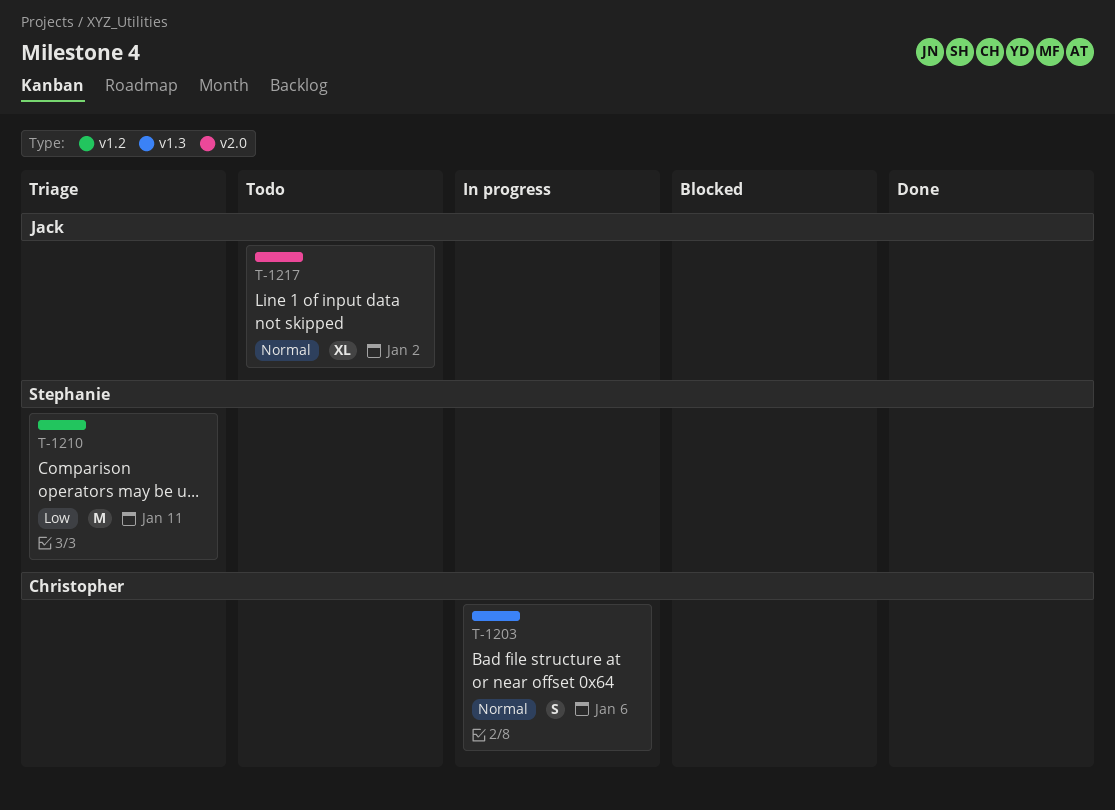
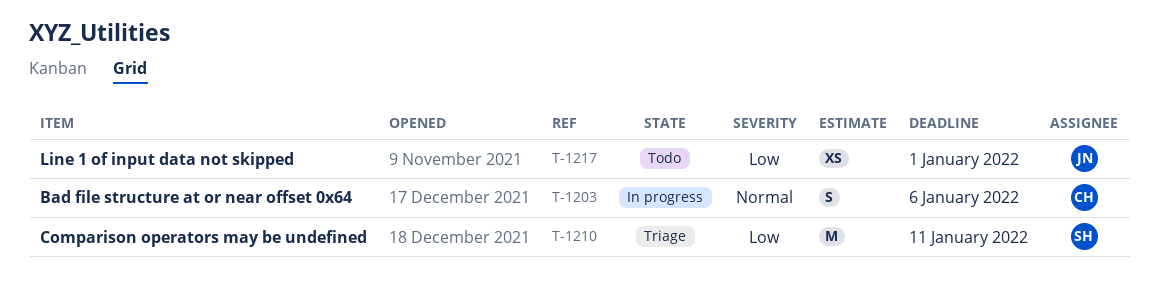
T-1217, priority: Normal -> Low
T-1217, estimate: XL -> XS
T-1217, due: Jan 2 -> Jan 1

